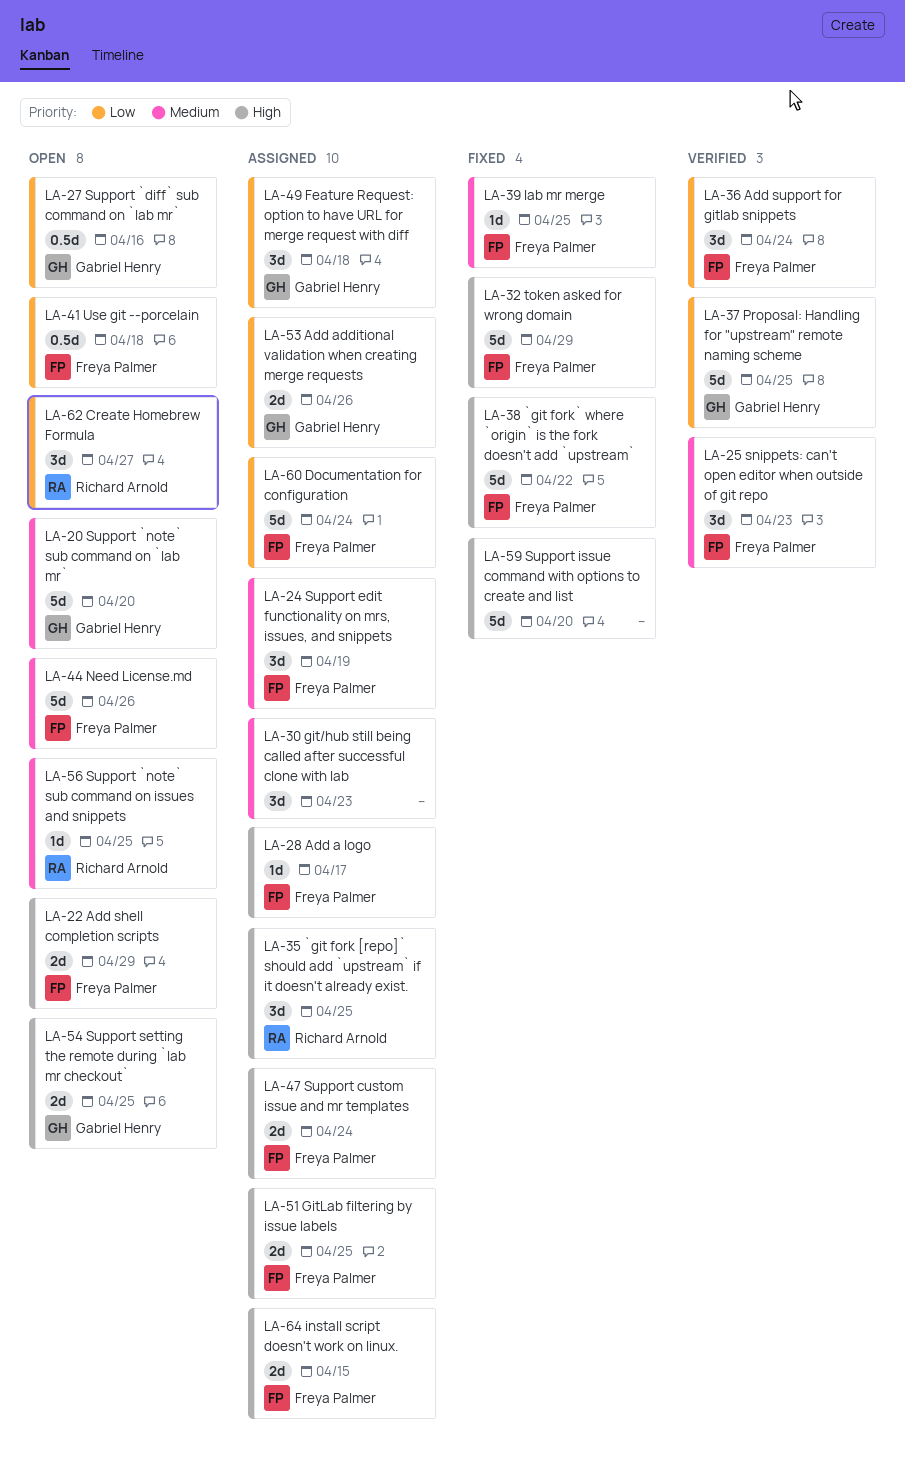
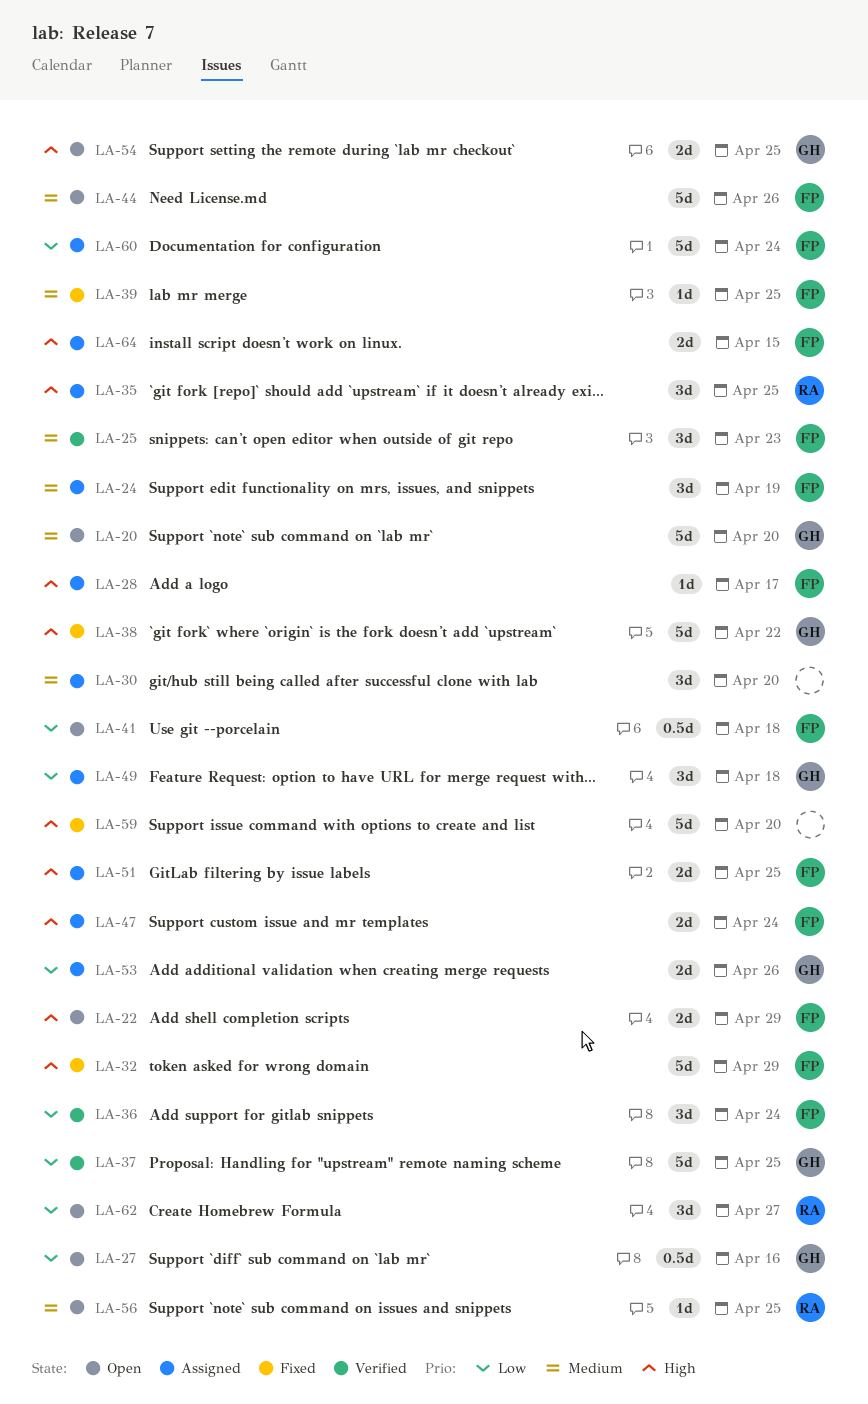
LA-30, due: Apr 23 -> Apr 20
LA-38, owner: Freya Palmer -> Gabriel Henry

